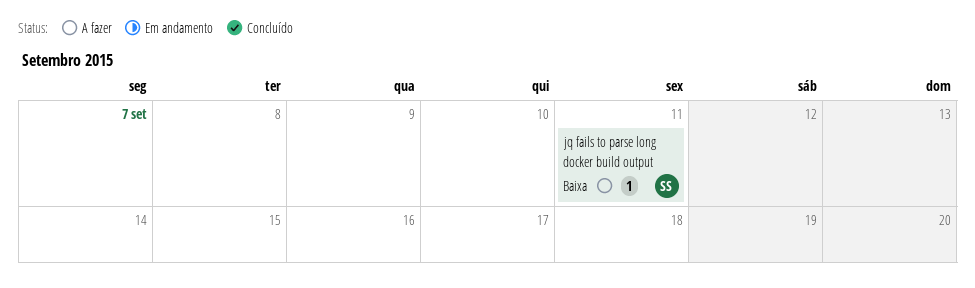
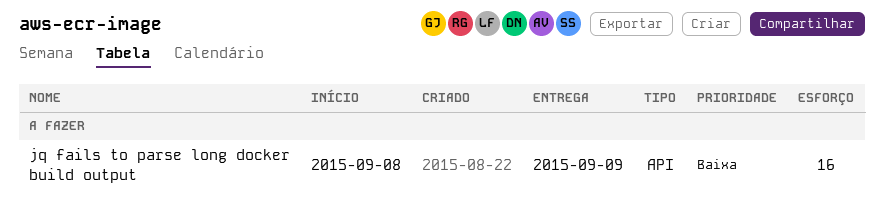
jq fails to parse long docker build output, estimate: 1 -> 16
jq fails to parse long docker build output, due: Sep 11 -> Sep 9

